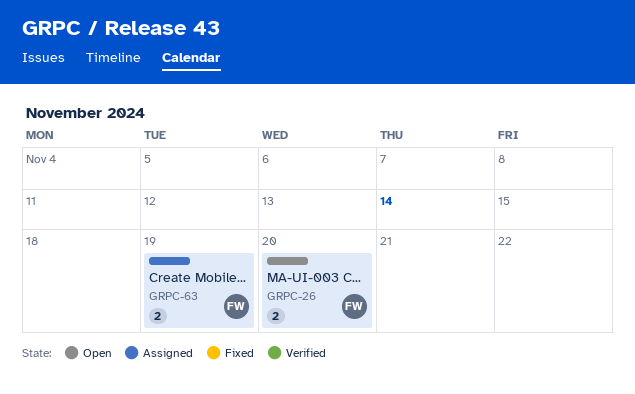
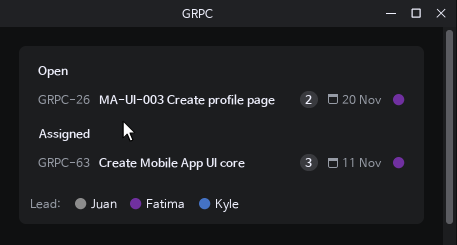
GRPC-63, estimate: 2 -> 3
GRPC-63, due: Nov 19 -> Nov 11

